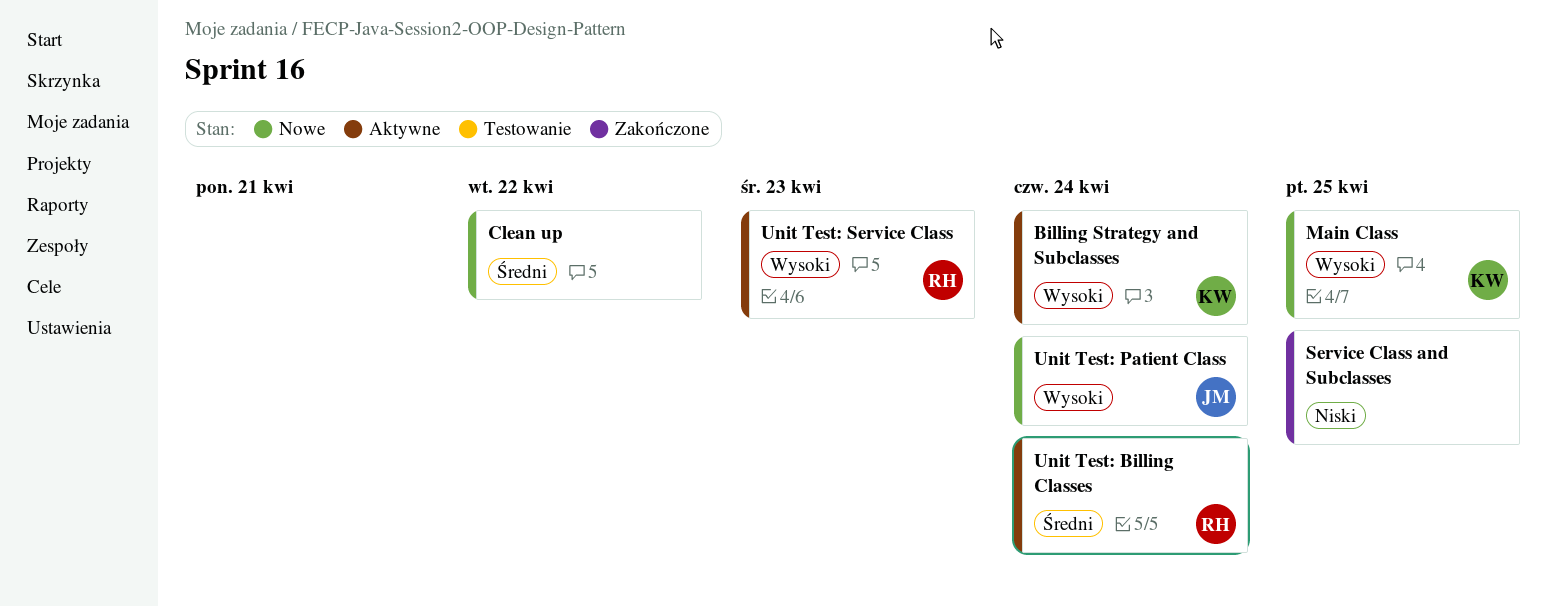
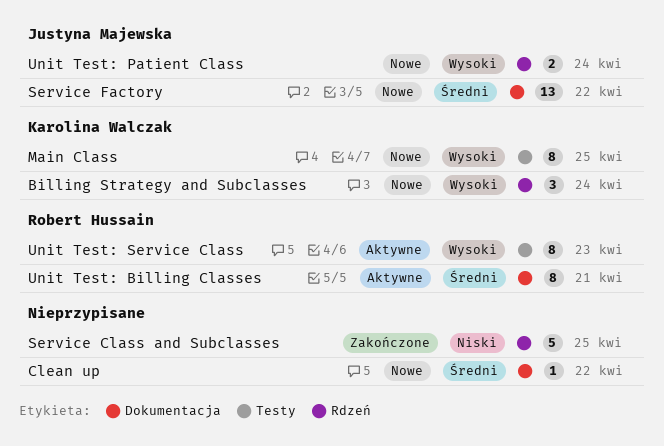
Billing Strategy and Subclasses, status: Aktywne -> Nowe
Service Factory: none -> present
Unit Test: Billing Classes, due: Apr 24 -> Apr 21

